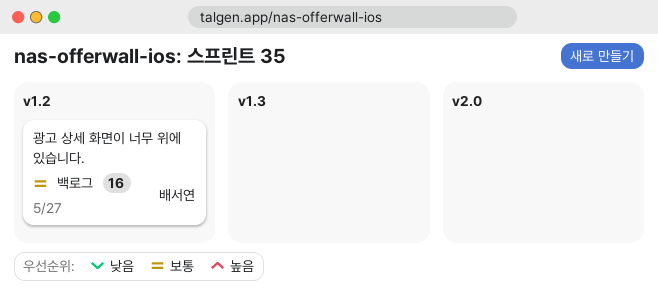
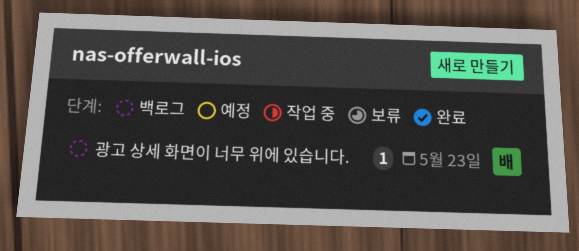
광고 상세 화면이 너무 위에 있습니다., estimate: 16 -> 1
광고 상세 화면이 너무 위에 있습니다., due: May 27 -> May 23

